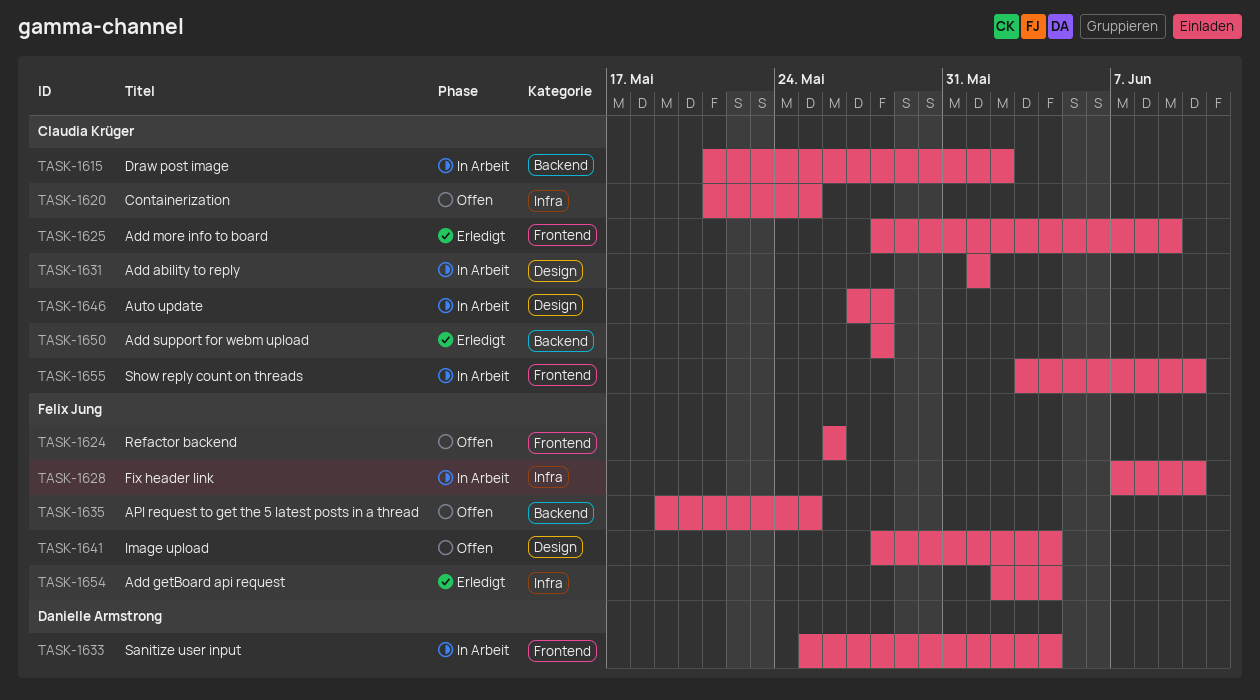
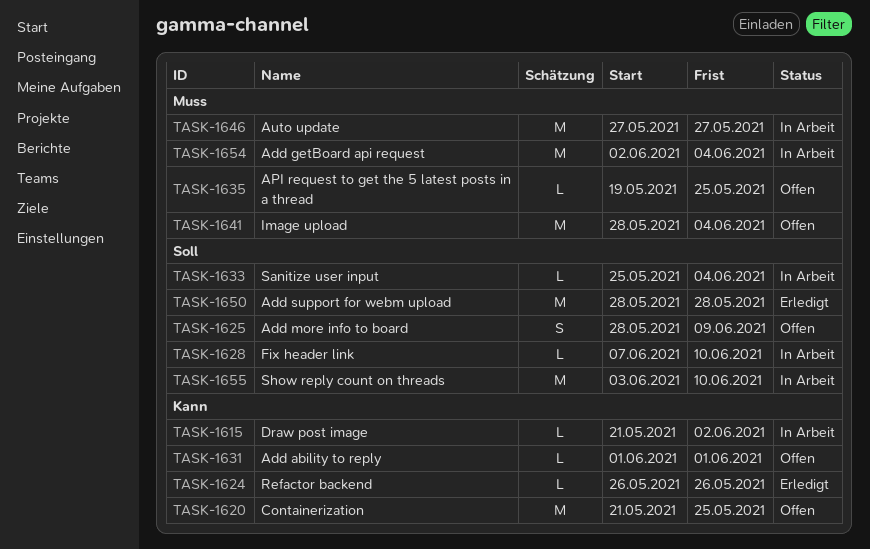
TASK-1624, status: Offen -> Erledigt
TASK-1625, status: Erledigt -> Offen
TASK-1631, status: In Arbeit -> Offen
TASK-1646, due: May 28 -> May 27
TASK-1654, status: Erledigt -> In Arbeit

